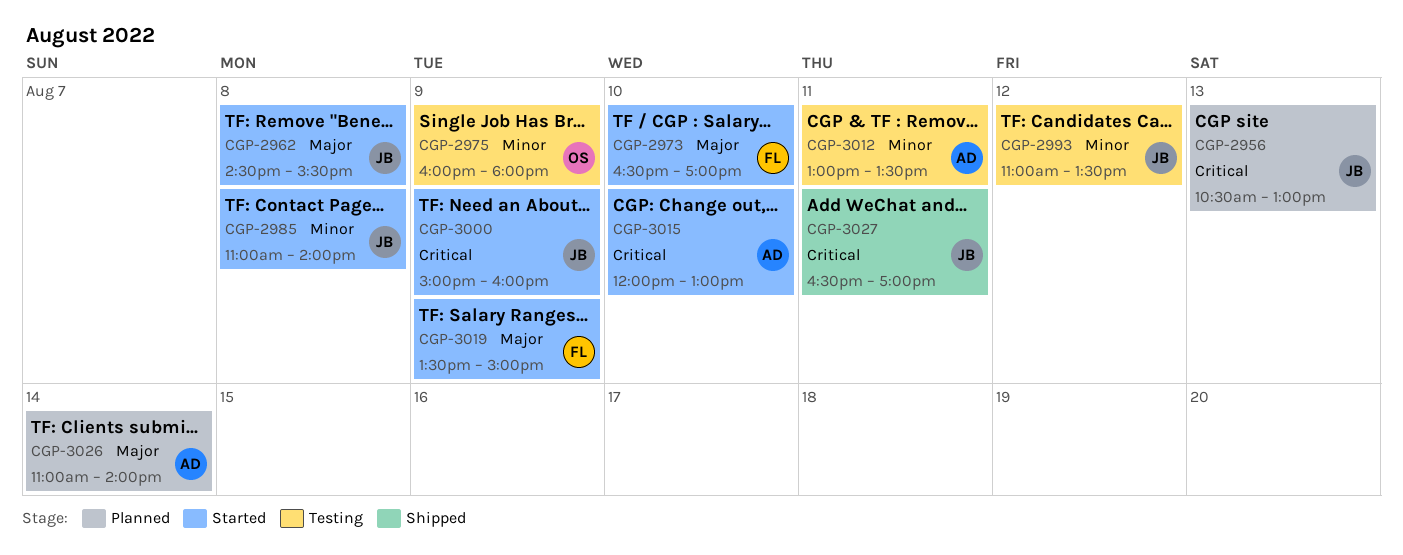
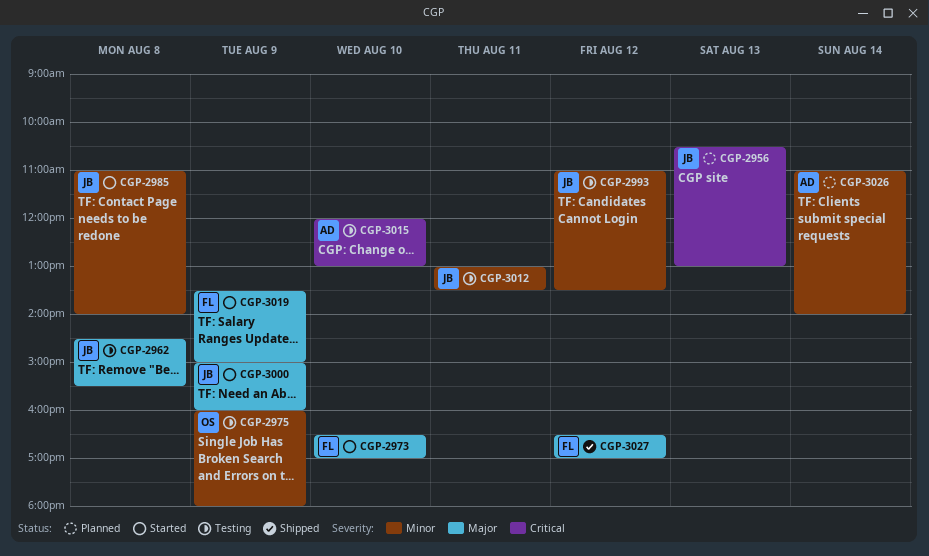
CGP-2962, status: Started -> Testing
CGP-3000, priority: Critical -> Major
CGP-3012, owner: AD -> JB
CGP-3015, status: Started -> Testing
CGP-3026, priority: Major -> Minor
CGP-3027, owner: JB -> FL
CGP-3027, priority: Critical -> Major
CGP-3027, day: Aug 11 -> Aug 12

